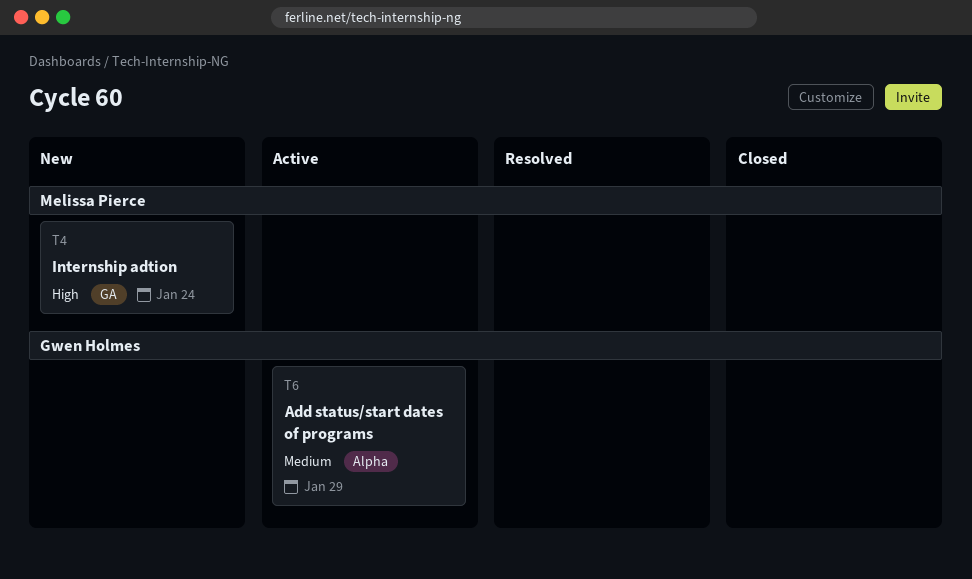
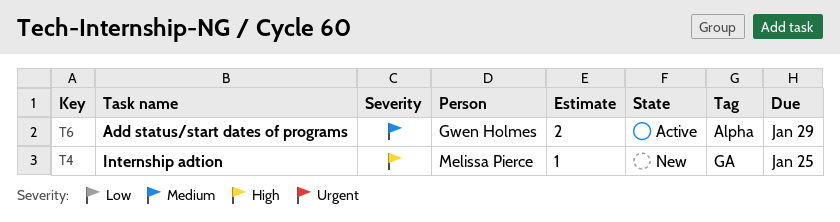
T4, due: Jan 24 -> Jan 25

